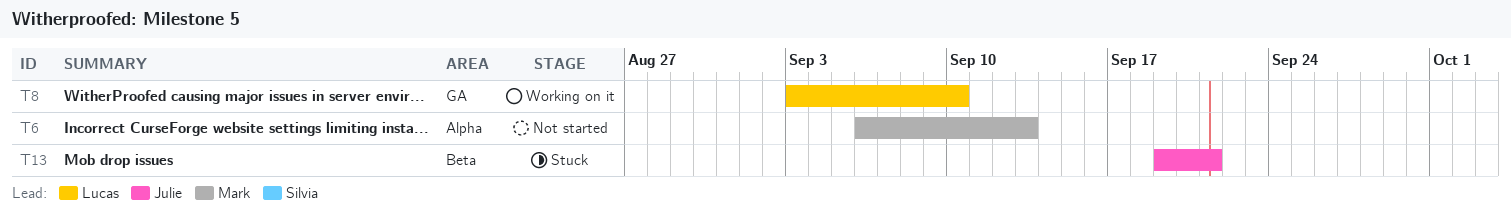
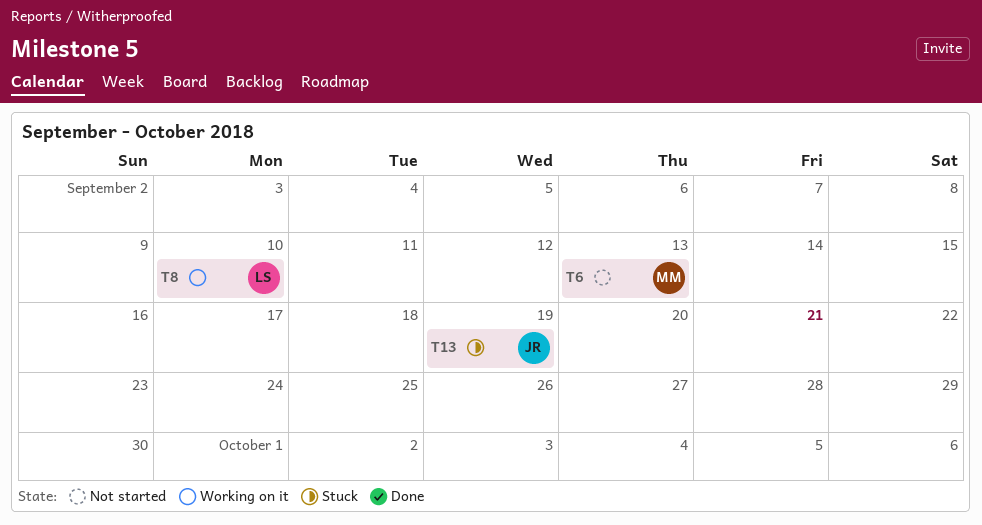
T13, due: Sep 21 -> Sep 19

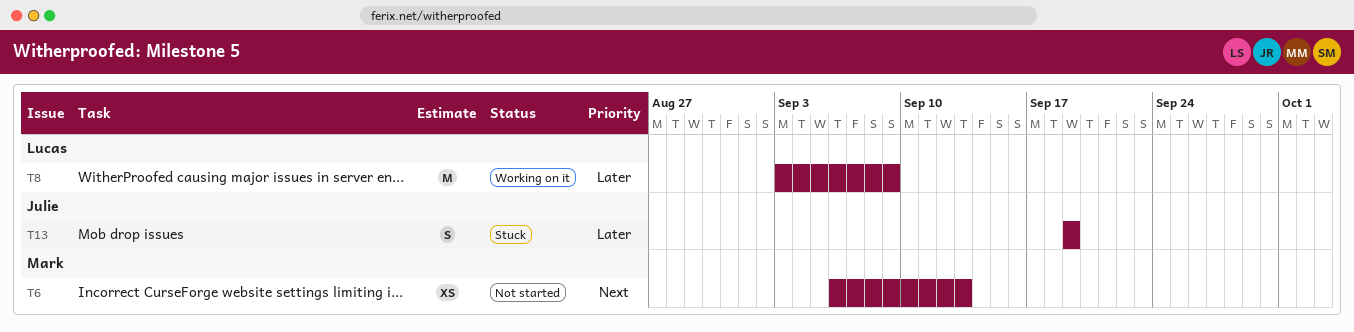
T8, due: Sep 10 -> Sep 9

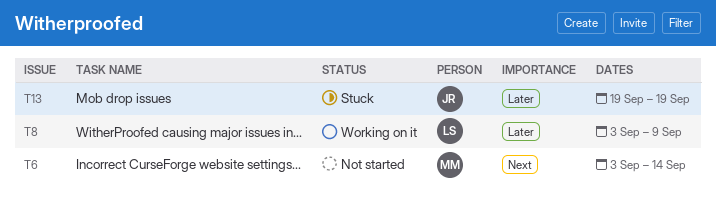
T6, start: Sep 6 -> Sep 3
T6, due: Sep 13 -> Sep 14

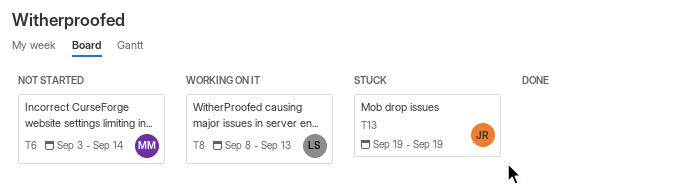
T8, start: Sep 3 -> Sep 8
T8, due: Sep 9 -> Sep 13

